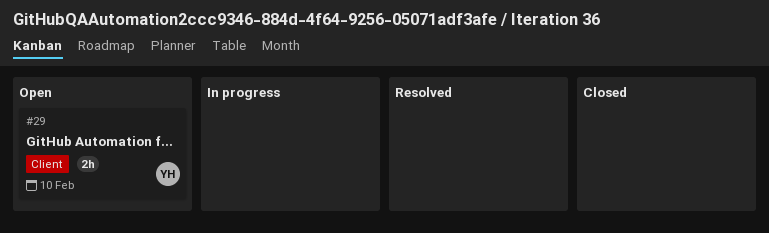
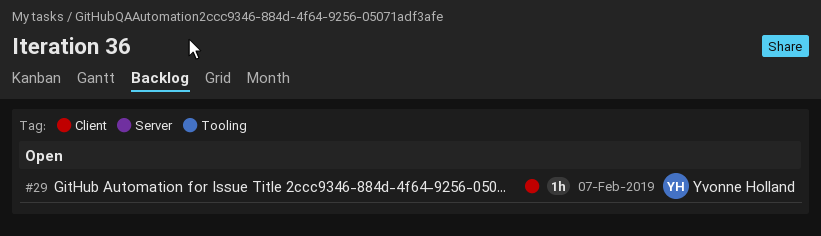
#29, estimate: 2h -> 1h
#29, due: Feb 10 -> Feb 7

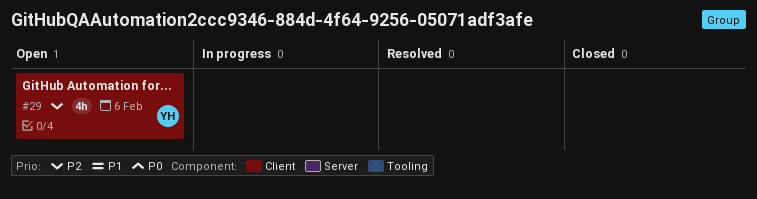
#29, estimate: 1h -> 4h
#29, due: Feb 7 -> Feb 6

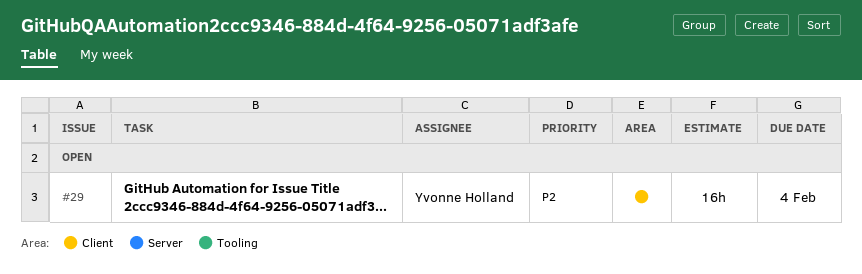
#29, estimate: 4h -> 16h
#29, due: Feb 6 -> Feb 4

